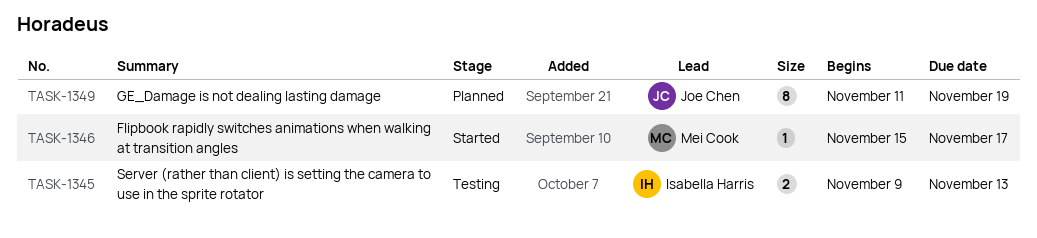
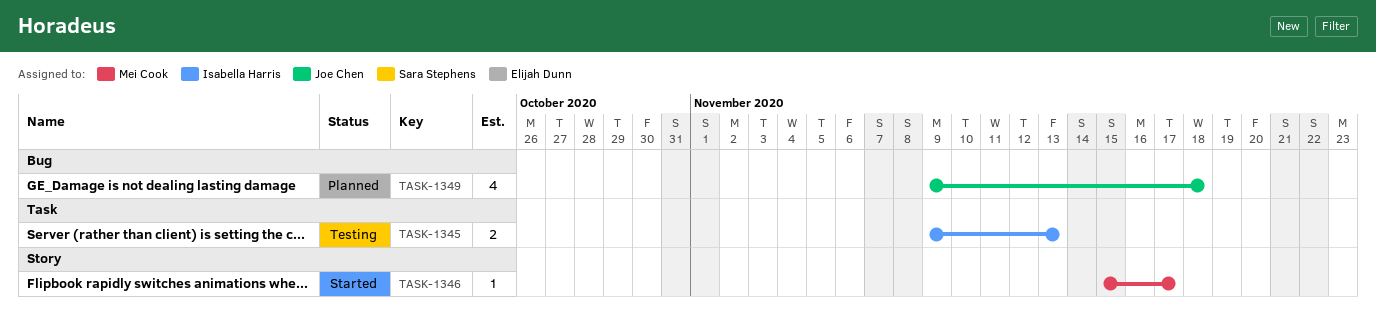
TASK-1349, estimate: 8 -> 4
TASK-1349, start: Nov 11 -> Nov 9
TASK-1349, due: Nov 19 -> Nov 18

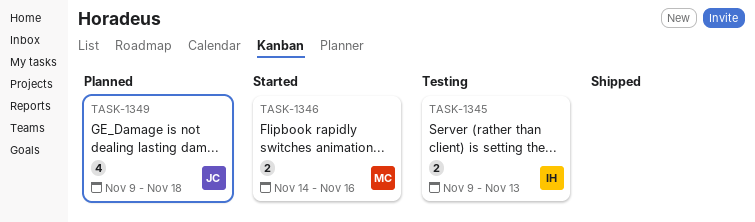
TASK-1346, estimate: 1 -> 2
TASK-1346, start: Nov 15 -> Nov 14
TASK-1346, due: Nov 17 -> Nov 16

